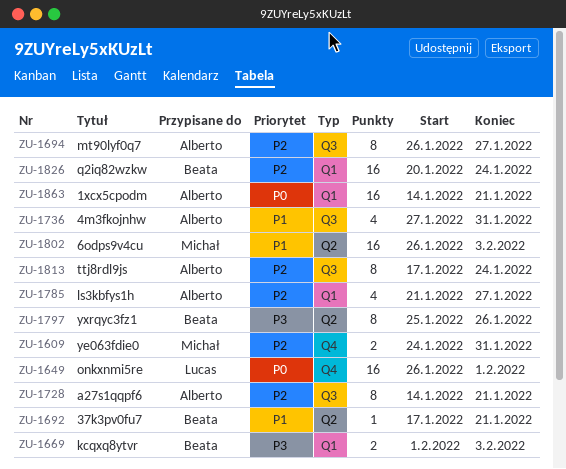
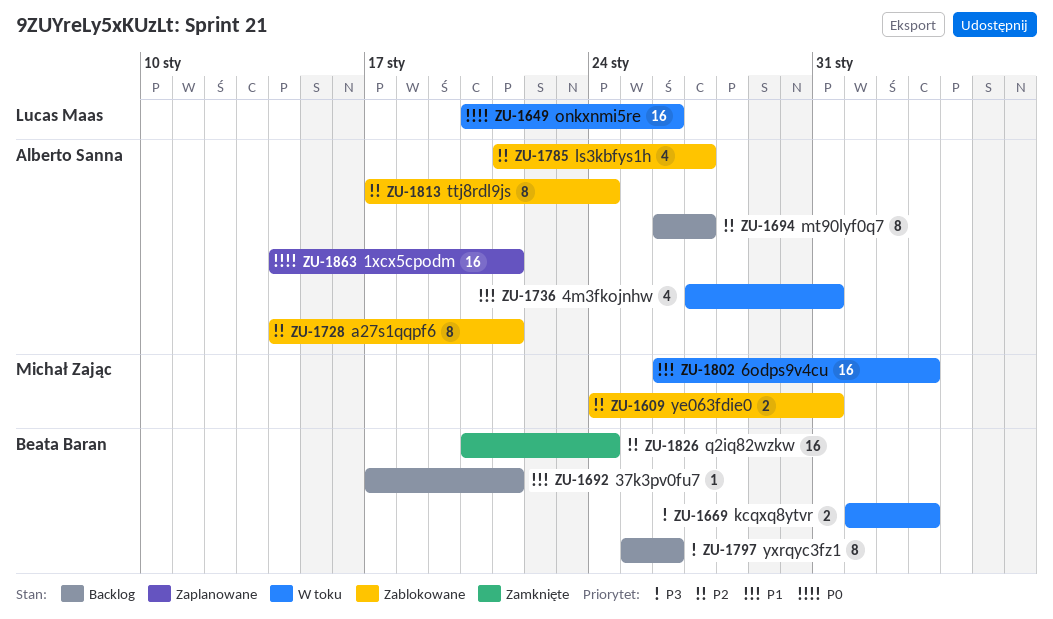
ZU-1649, start: Jan 26 -> Jan 20
ZU-1649, due: Feb 1 -> Jan 26

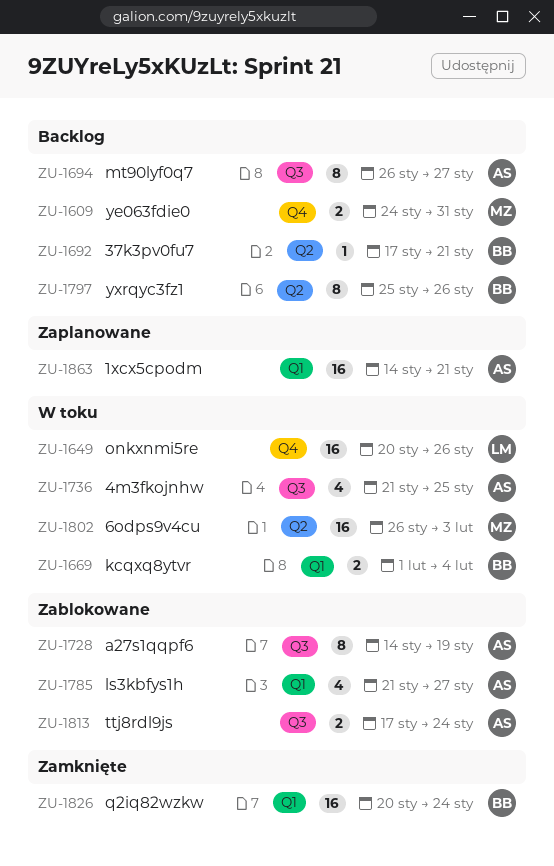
ZU-1609, status: Zablokowane -> Backlog
ZU-1669, due: Feb 3 -> Feb 4
ZU-1728, due: Jan 21 -> Jan 19
ZU-1736, start: Jan 27 -> Jan 21
ZU-1736, due: Jan 31 -> Jan 25
ZU-1813, estimate: 8 -> 2

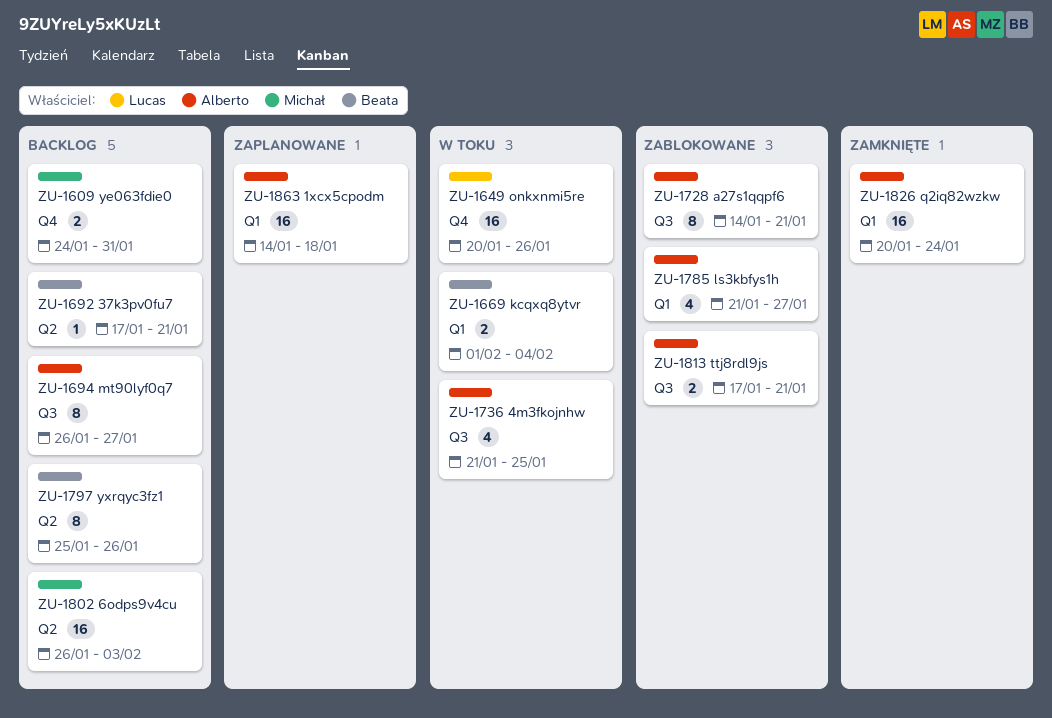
ZU-1728, due: Jan 19 -> Jan 21
ZU-1802, status: W toku -> Backlog
ZU-1813, due: Jan 24 -> Jan 21
ZU-1826, owner: Beata -> Alberto
ZU-1863, due: Jan 21 -> Jan 18

